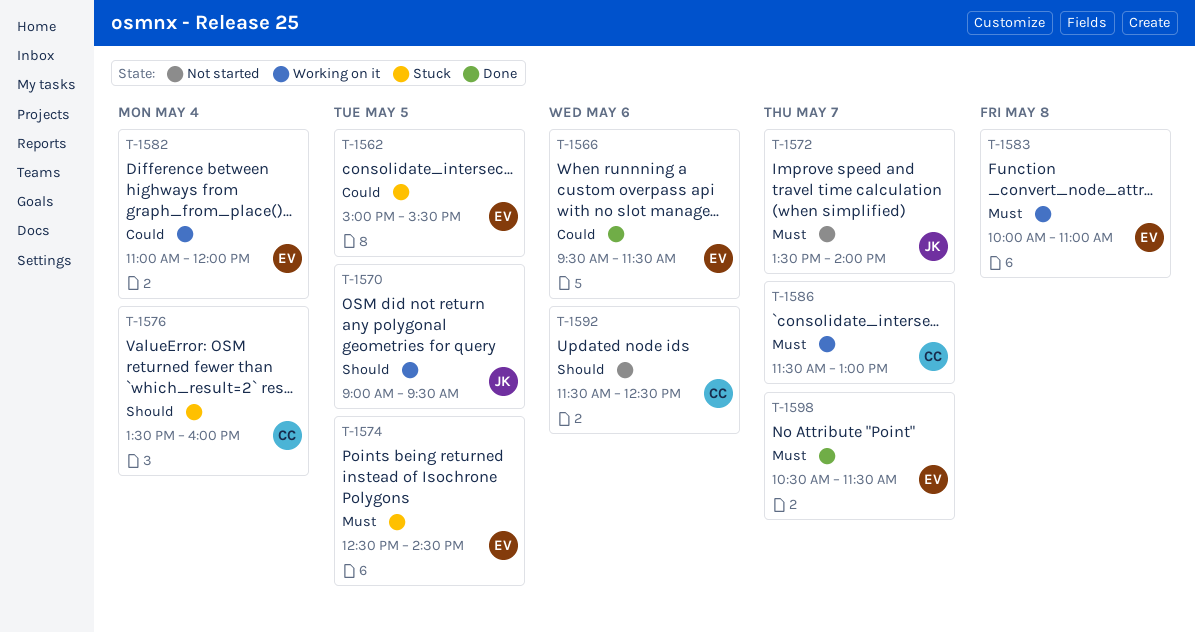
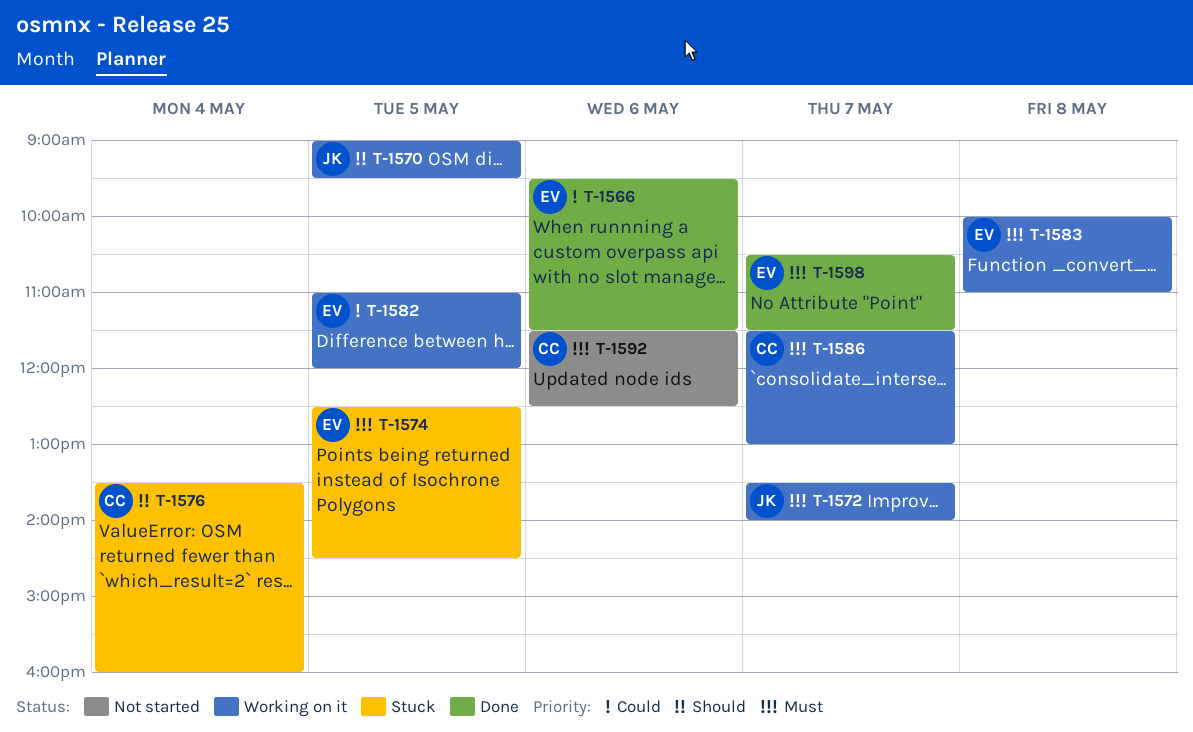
T-1562: present -> none
T-1572, status: Not started -> Working on it
T-1582, day: May 4 -> May 5
T-1592, priority: Should -> Must

